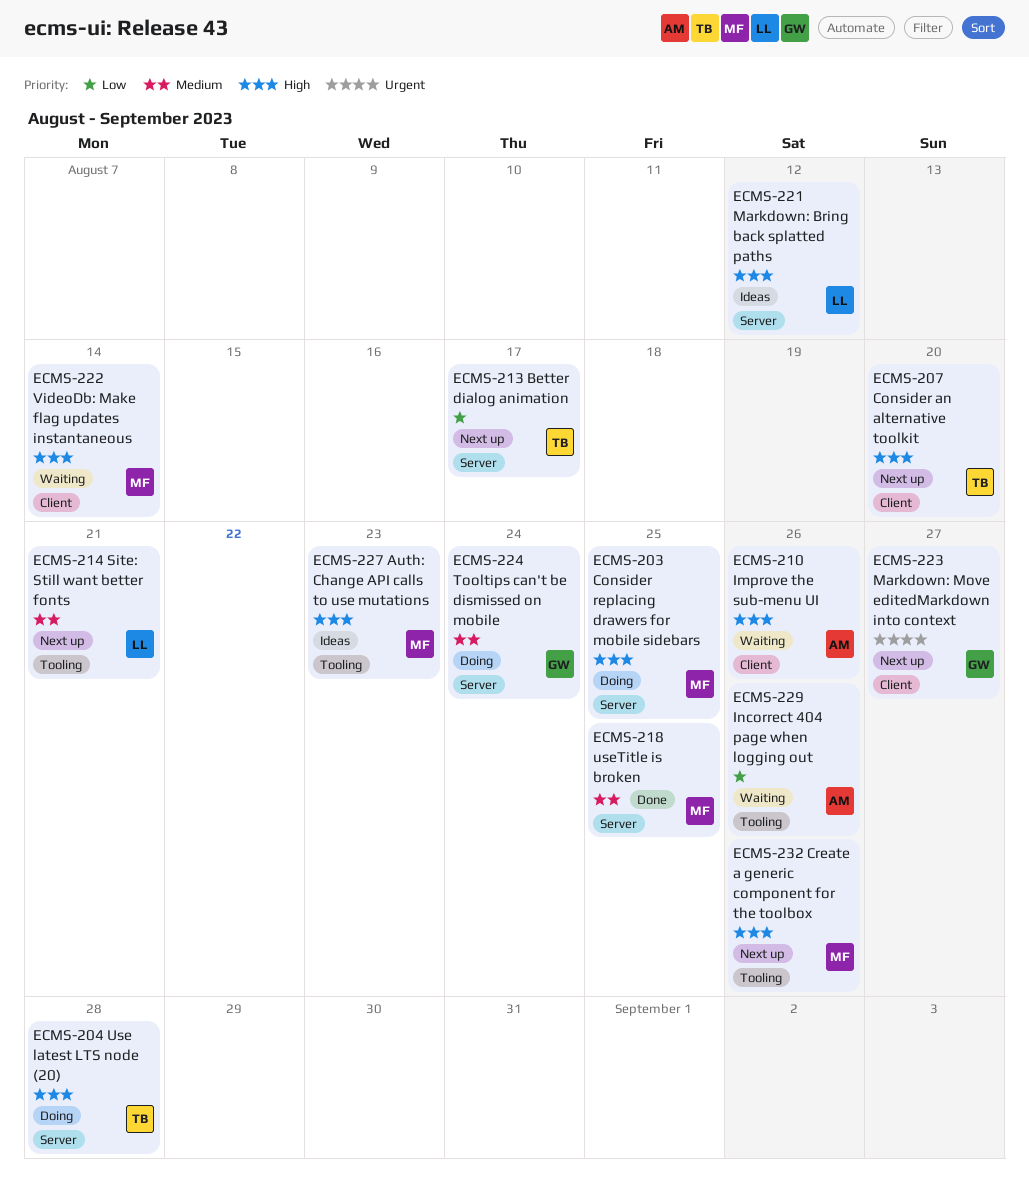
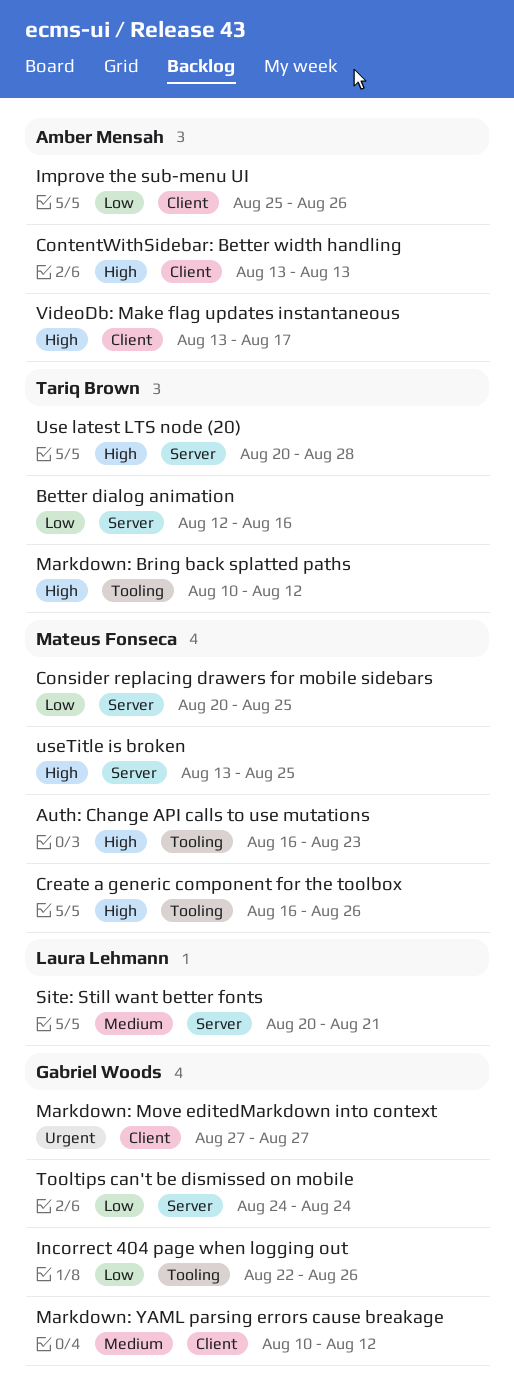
Better dialog animation, due: Aug 17 -> Aug 16
Consider an alternative toolkit: present -> none
Consider replacing drawers for mobile sidebars, priority: High -> Low
ContentWithSidebar: Better width handling: none -> present
Improve the sub-menu UI, priority: High -> Low
Incorrect 404 page when logging out, owner: Amber Mensah -> Gabriel Woods
Markdown: Bring back splatted paths, owner: Laura Lehmann -> Tariq Brown
Markdown: Bring back splatted paths, label: Server -> Tooling
Markdown: YAML parsing errors cause breakage: none -> present
Site: Still want better fonts, label: Tooling -> Server
Tooltips can't be dismissed on mobile, priority: Medium -> Low
useTitle is broken, priority: Medium -> High
VideoDb: Make flag updates instantaneous, owner: Mateus Fonseca -> Amber Mensah
VideoDb: Make flag updates instantaneous, due: Aug 14 -> Aug 17

